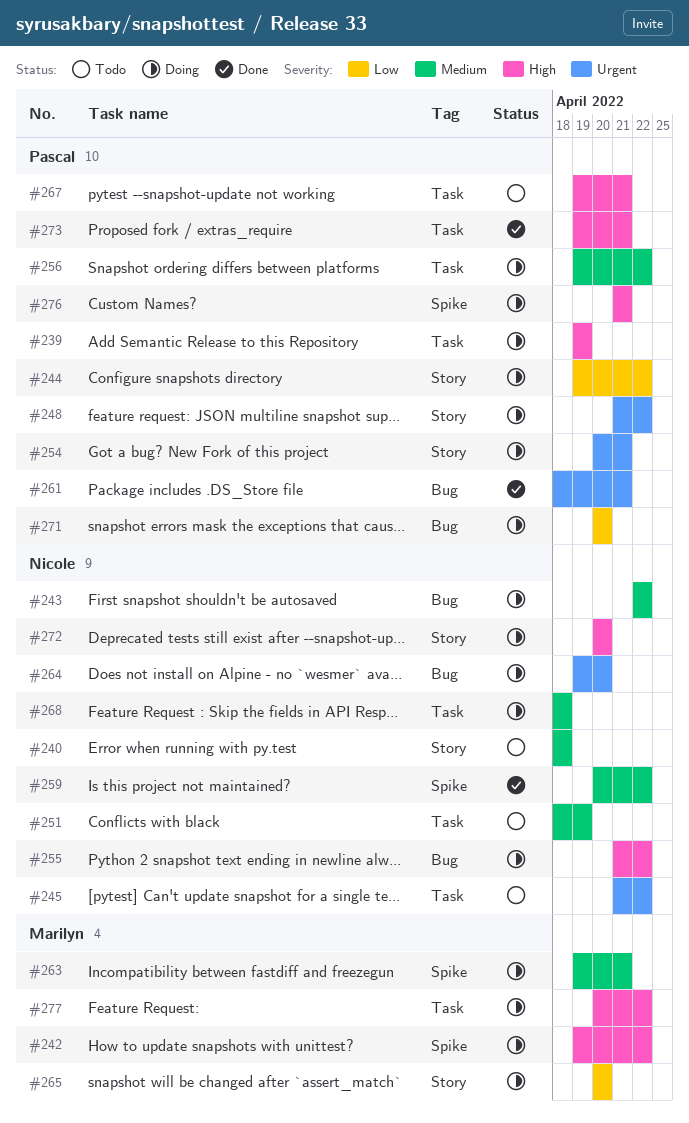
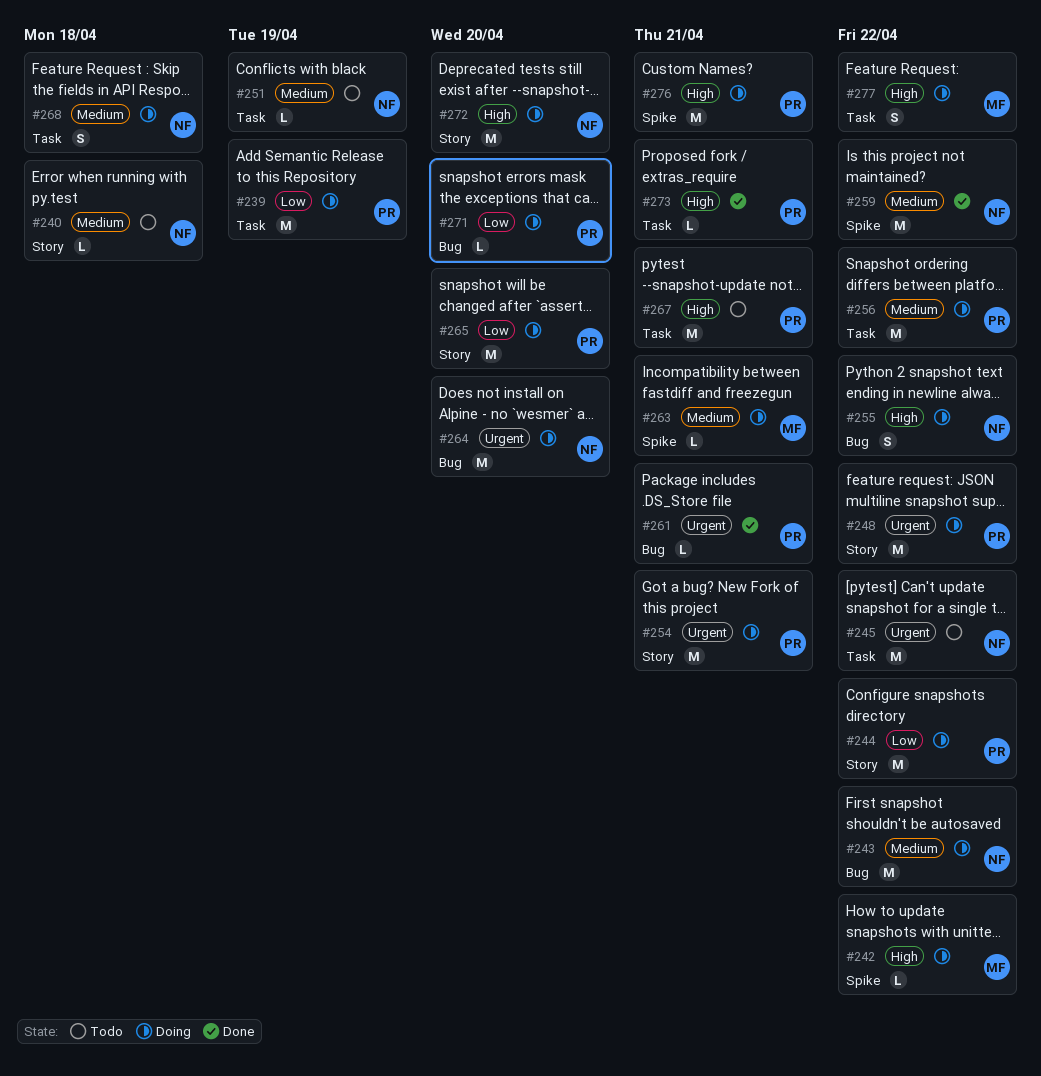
#239, priority: High -> Low
#265, owner: Marilyn -> Pascal

